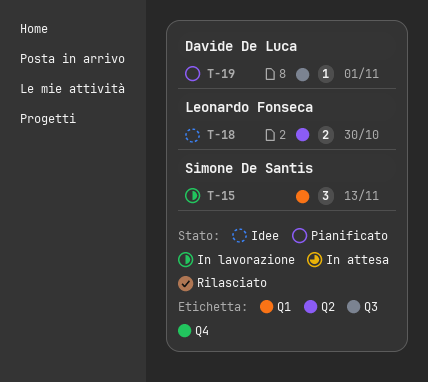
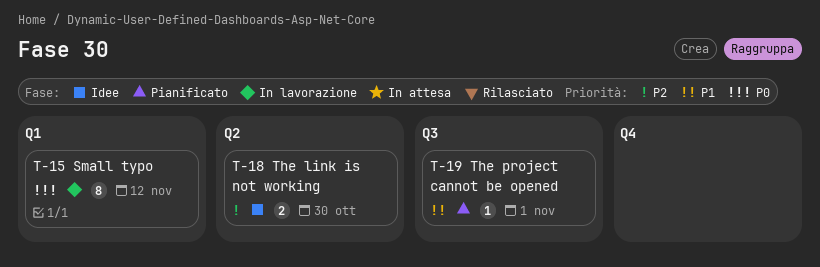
T-15, estimate: 3 -> 8
T-15, due: Nov 13 -> Nov 12

